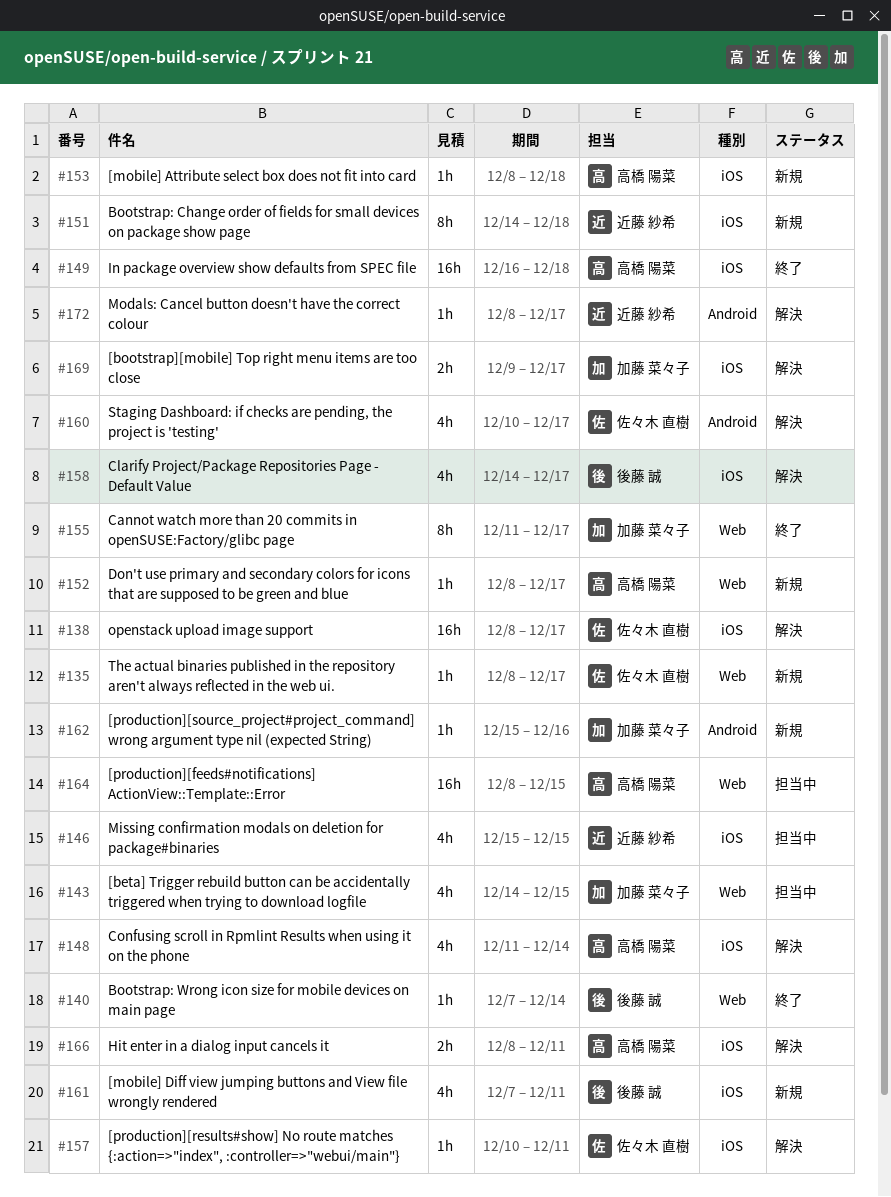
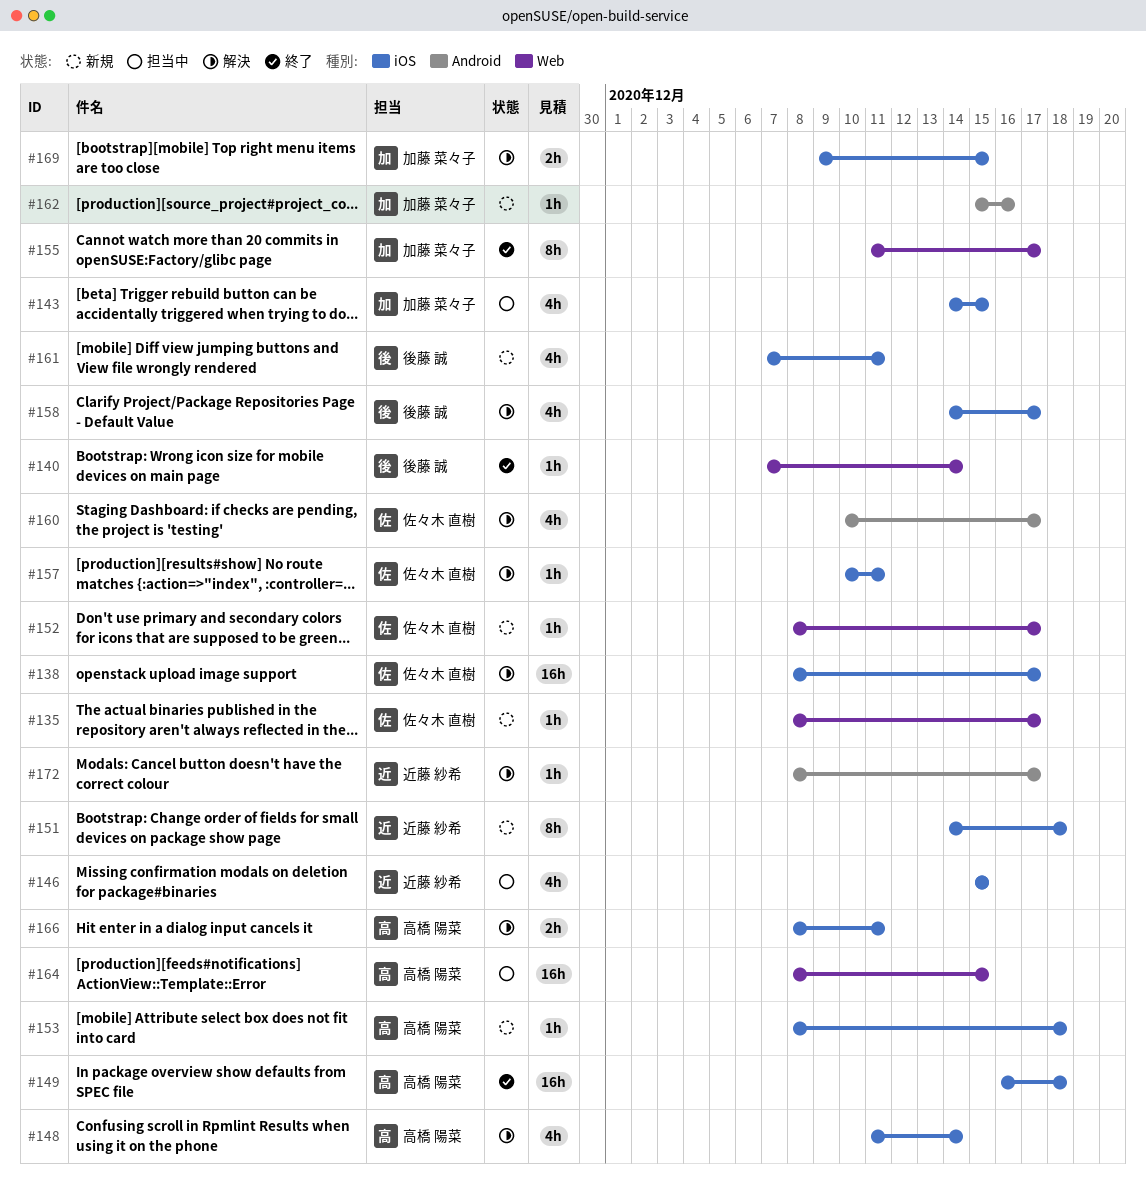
#143, label: Web -> iOS
#152, owner: 高橋 陽菜 -> 佐々木 直樹
#169, due: Dec 17 -> Dec 15

